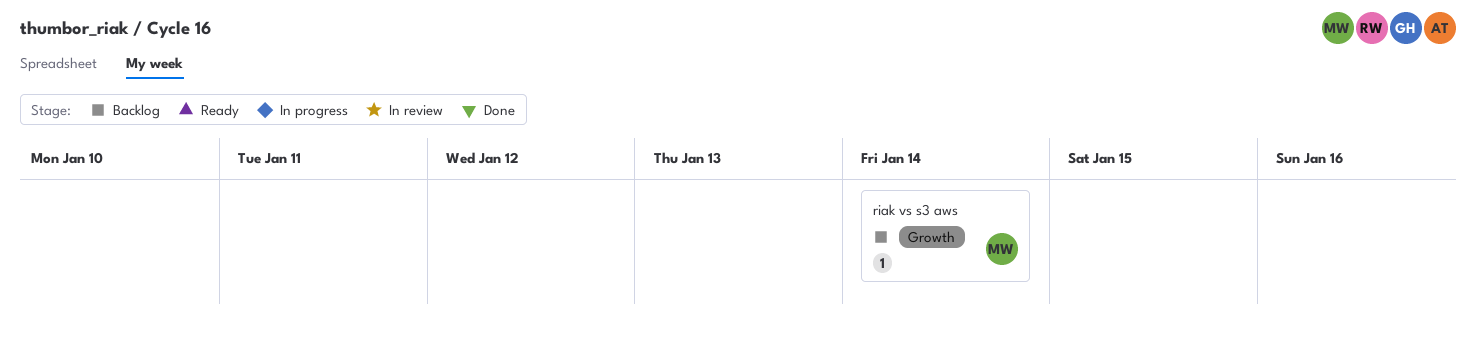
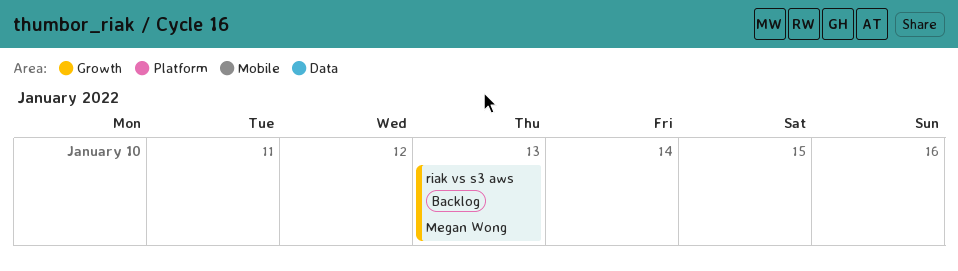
riak vs s3 aws, due: Jan 14 -> Jan 13

